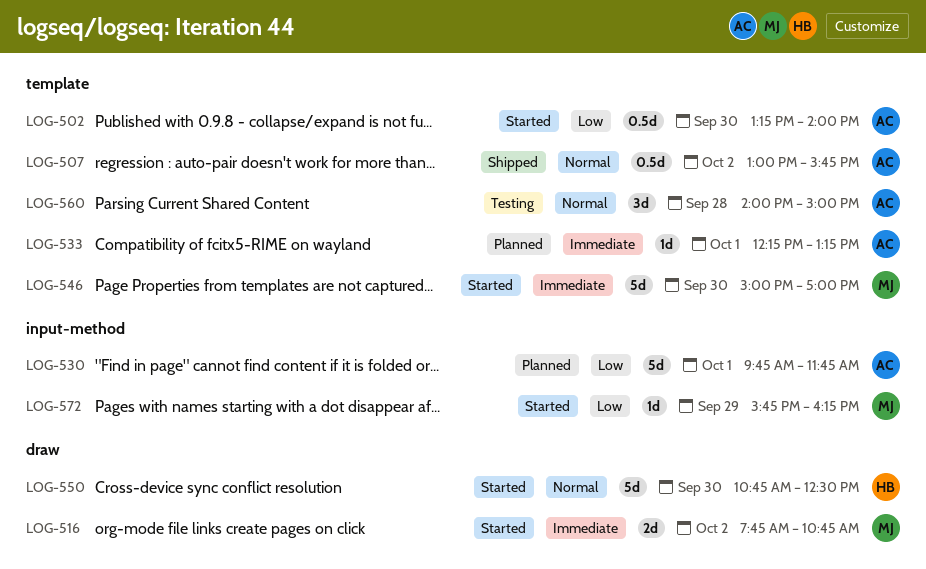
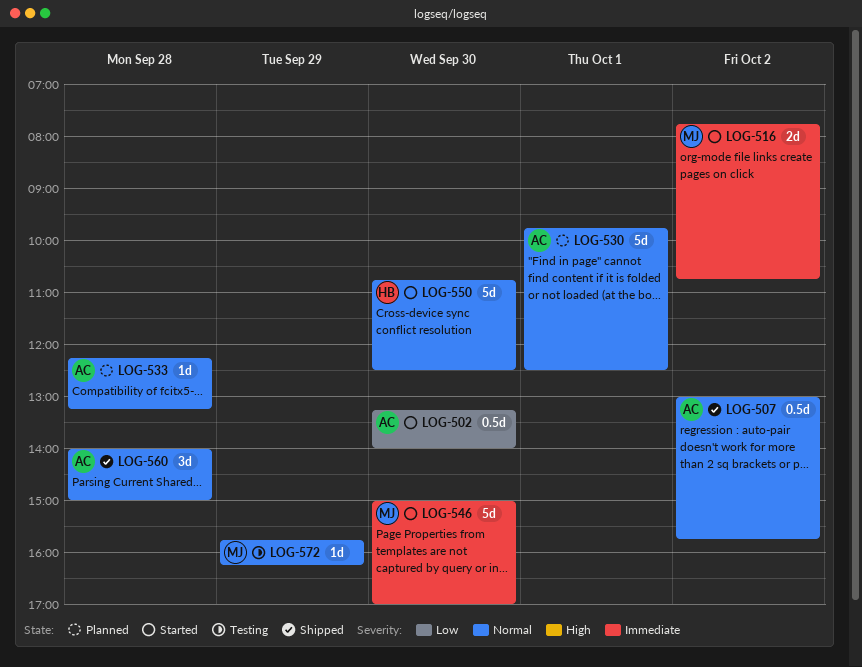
LOG-530, priority: Low -> Normal
LOG-530, ends: 11:45 -> 12:30
LOG-533, priority: Immediate -> Normal
LOG-533, day: Oct 1 -> Sep 28
LOG-560, status: Testing -> Shipped
LOG-572, status: Started -> Testing
LOG-572, priority: Low -> Normal

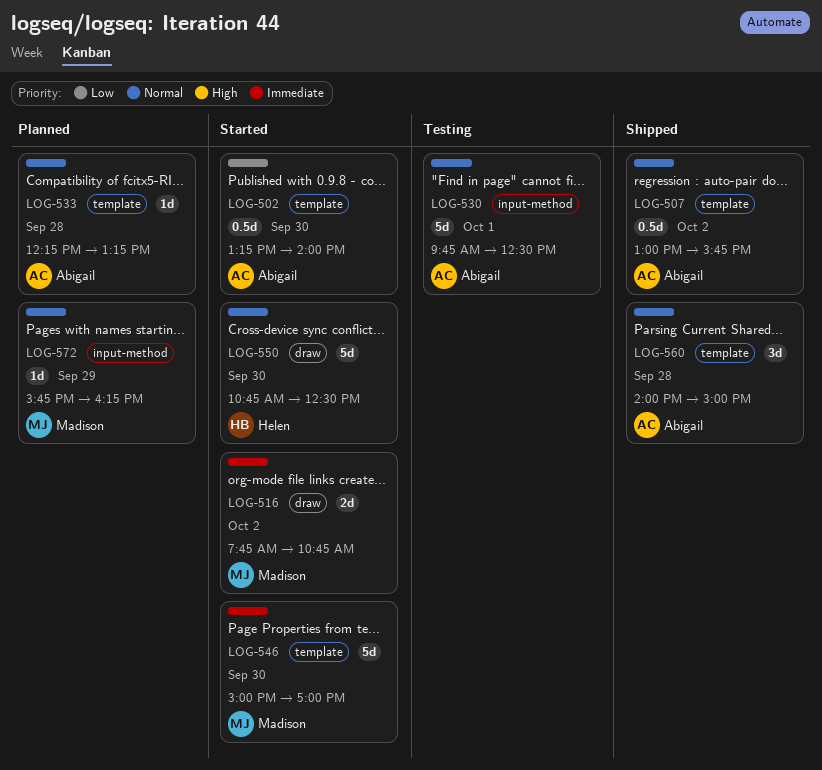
LOG-530, status: Planned -> Testing
LOG-572, status: Testing -> Planned

